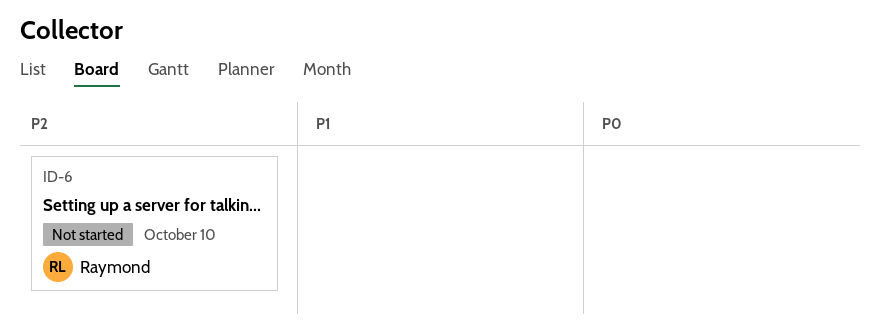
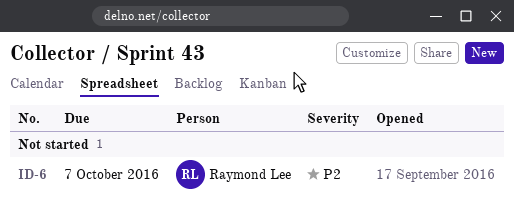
ID-6, due: Oct 10 -> Oct 7

